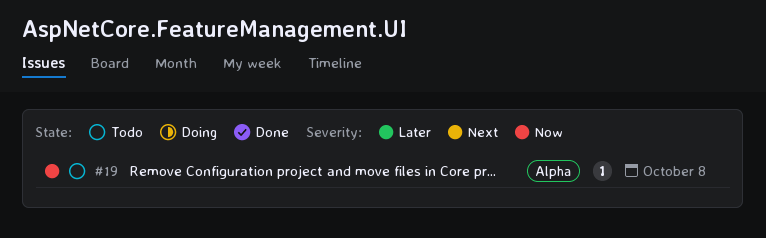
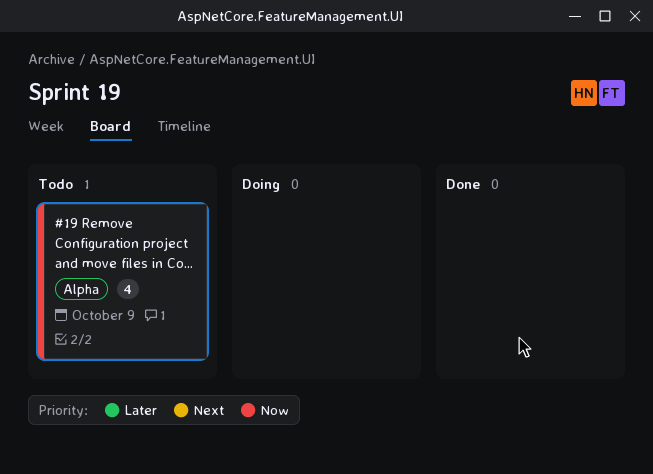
#19, estimate: 1 -> 4
#19, due: Oct 8 -> Oct 9

